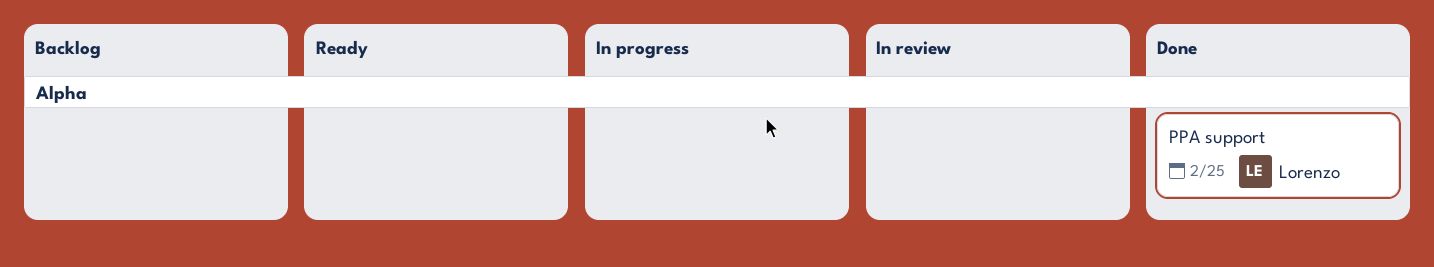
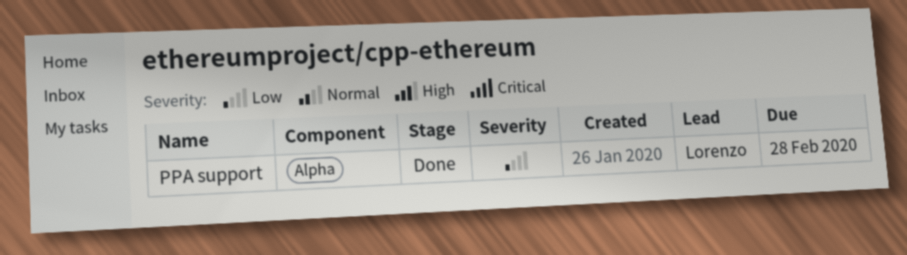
PPA support, due: Feb 25 -> Feb 28

